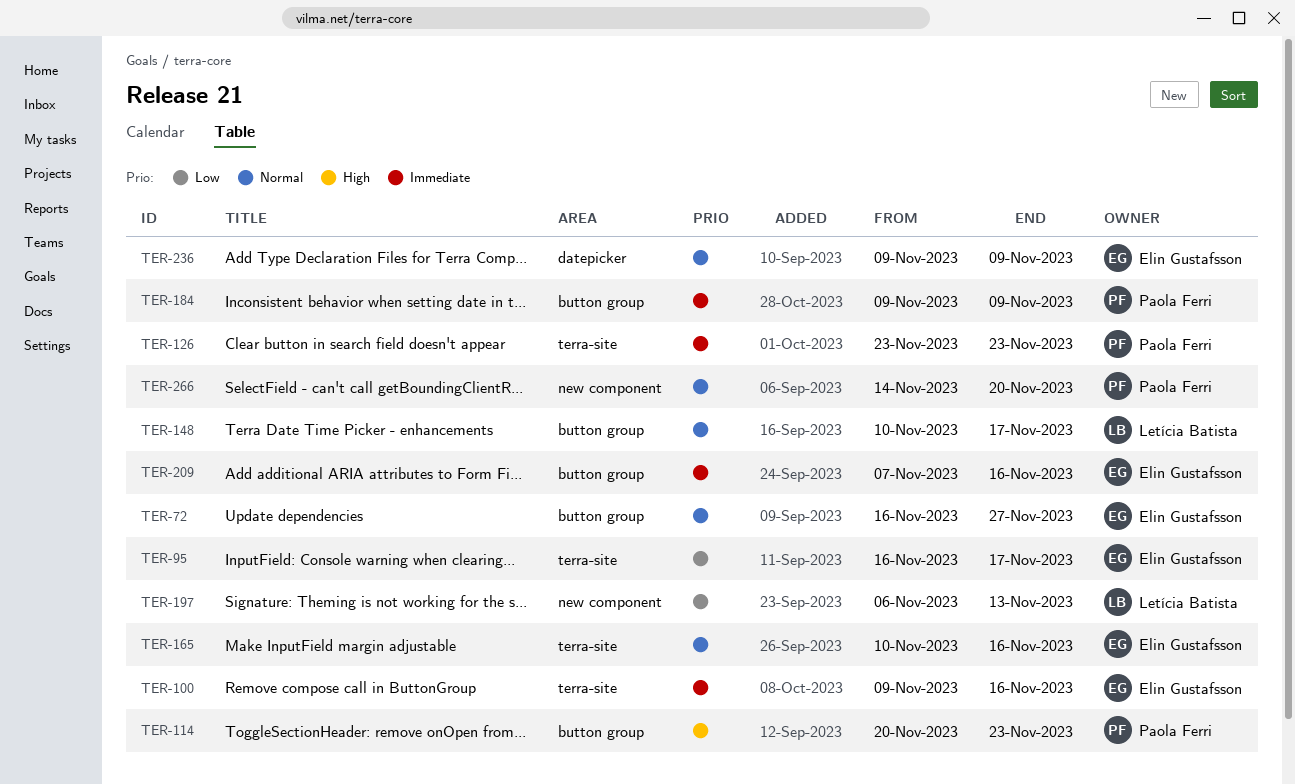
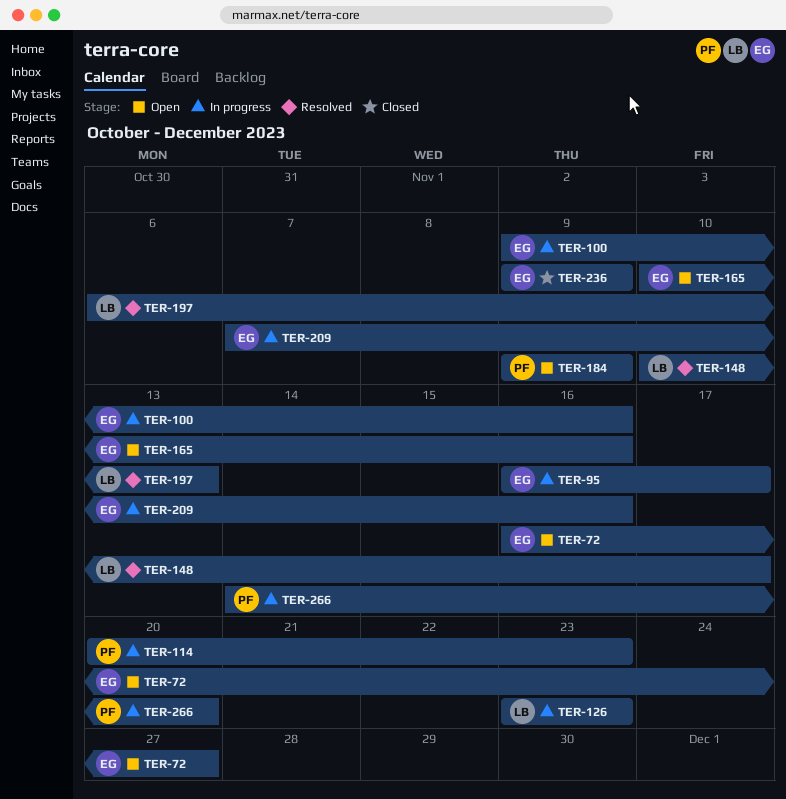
TER-126, owner: Paola Ferri -> Letícia Batista

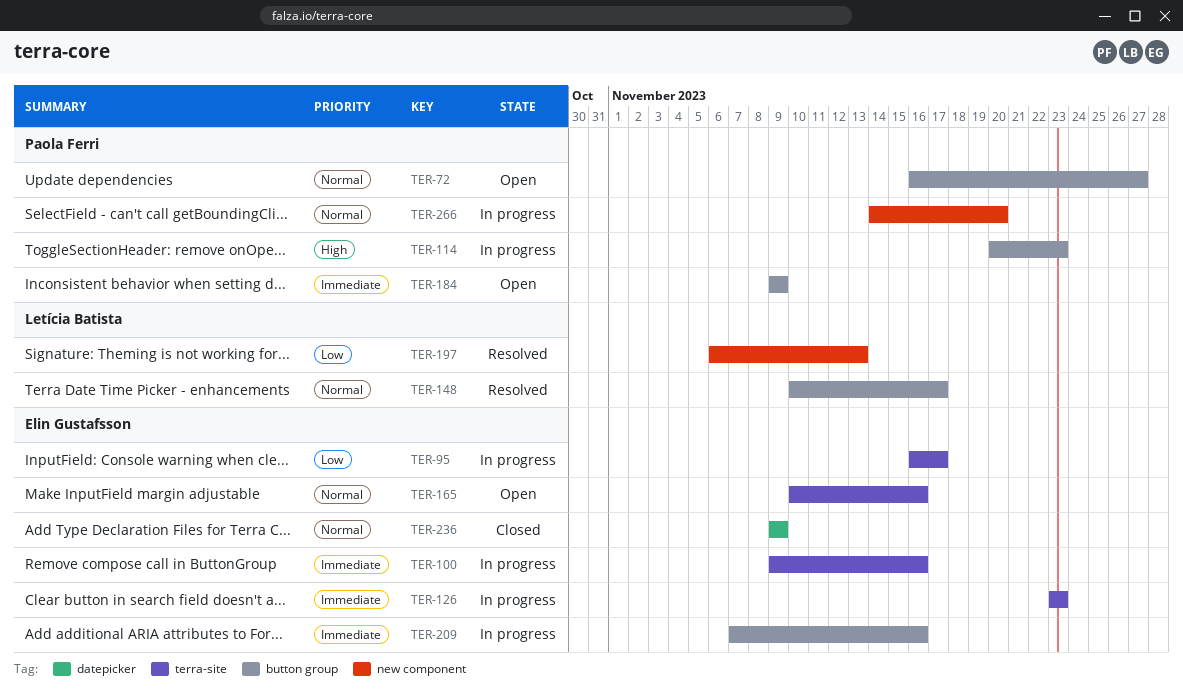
TER-72, owner: Elin Gustafsson -> Paola Ferri
TER-126, owner: Letícia Batista -> Elin Gustafsson

